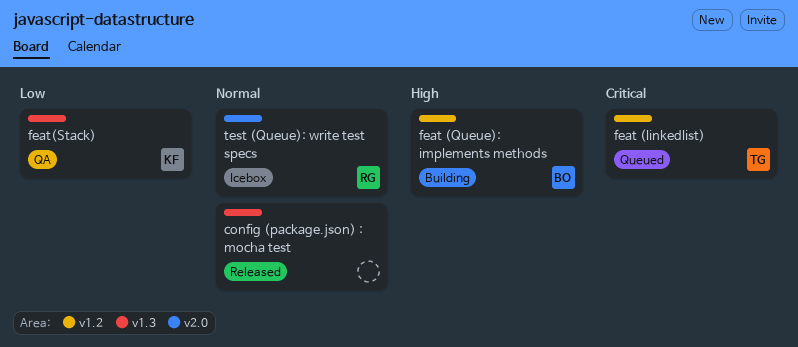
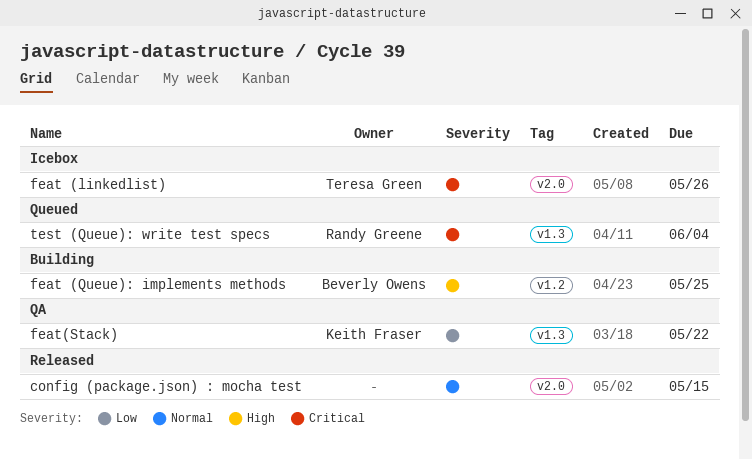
config (package.json) : mocha test, label: v1.3 -> v2.0
feat (linkedlist), status: Queued -> Icebox
feat (linkedlist), label: v1.2 -> v2.0
test (Queue): write test specs, status: Icebox -> Queued
test (Queue): write test specs, priority: Normal -> Critical
test (Queue): write test specs, label: v2.0 -> v1.3

